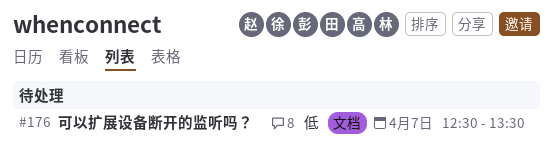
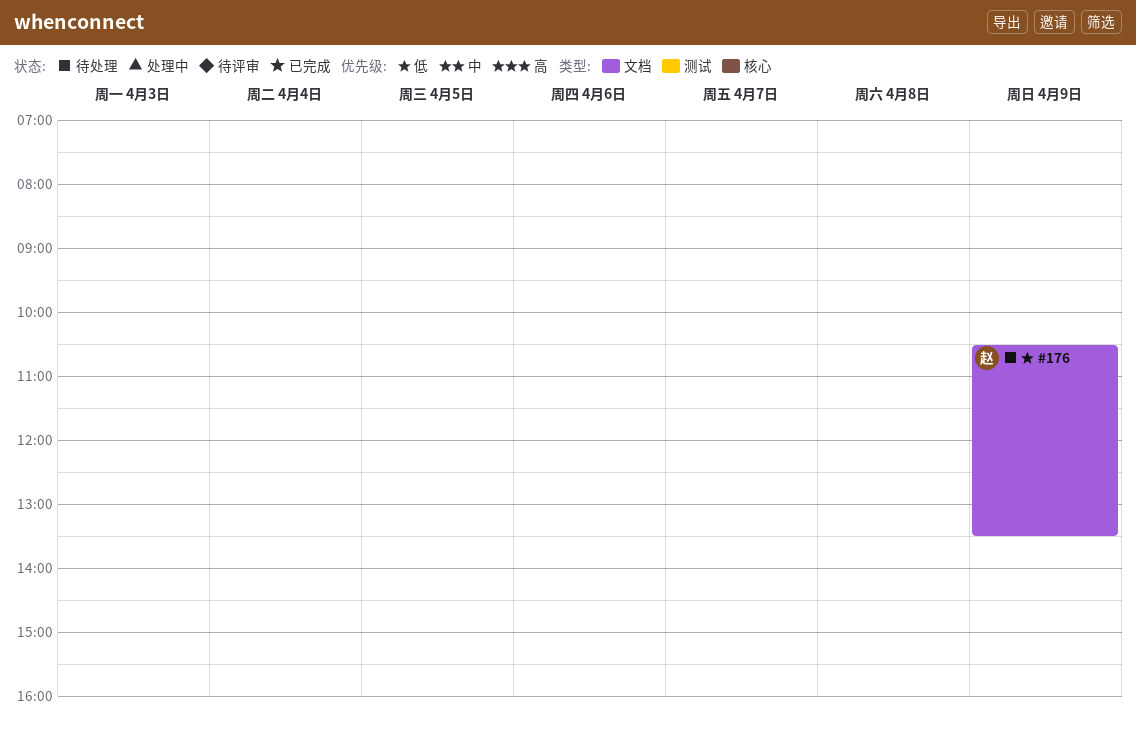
#176, day: Apr 7 -> Apr 9
#176, begins: 12:30 -> 10:30

